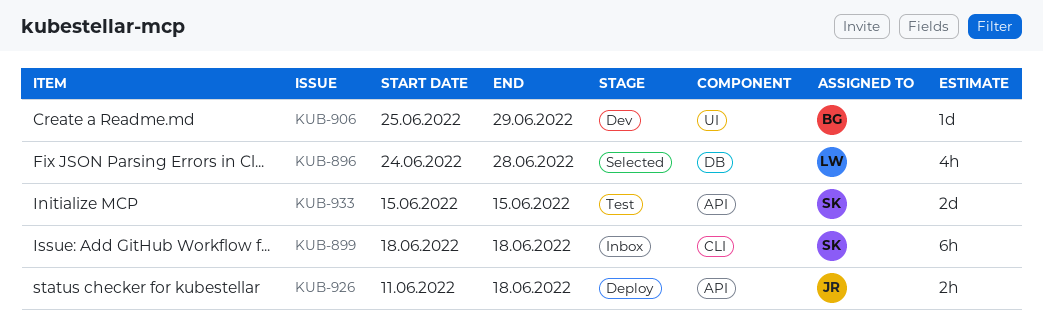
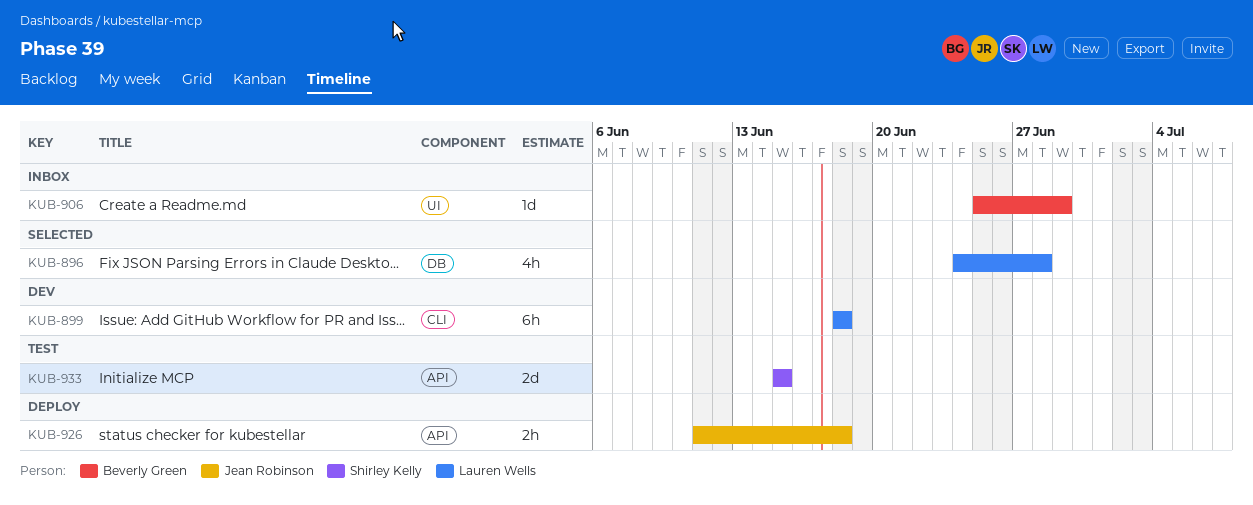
KUB-899, status: Inbox -> Dev
KUB-899, owner: Shirley Kelly -> Lauren Wells
KUB-906, status: Dev -> Inbox

